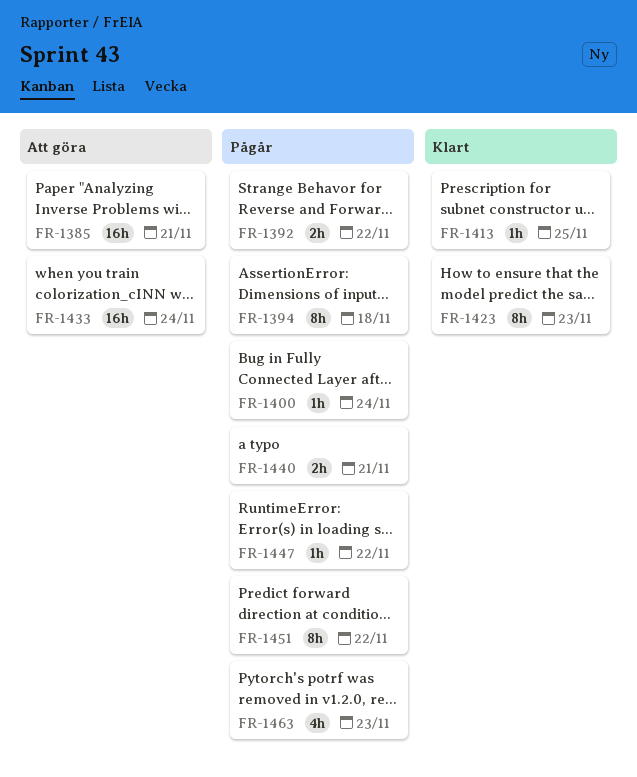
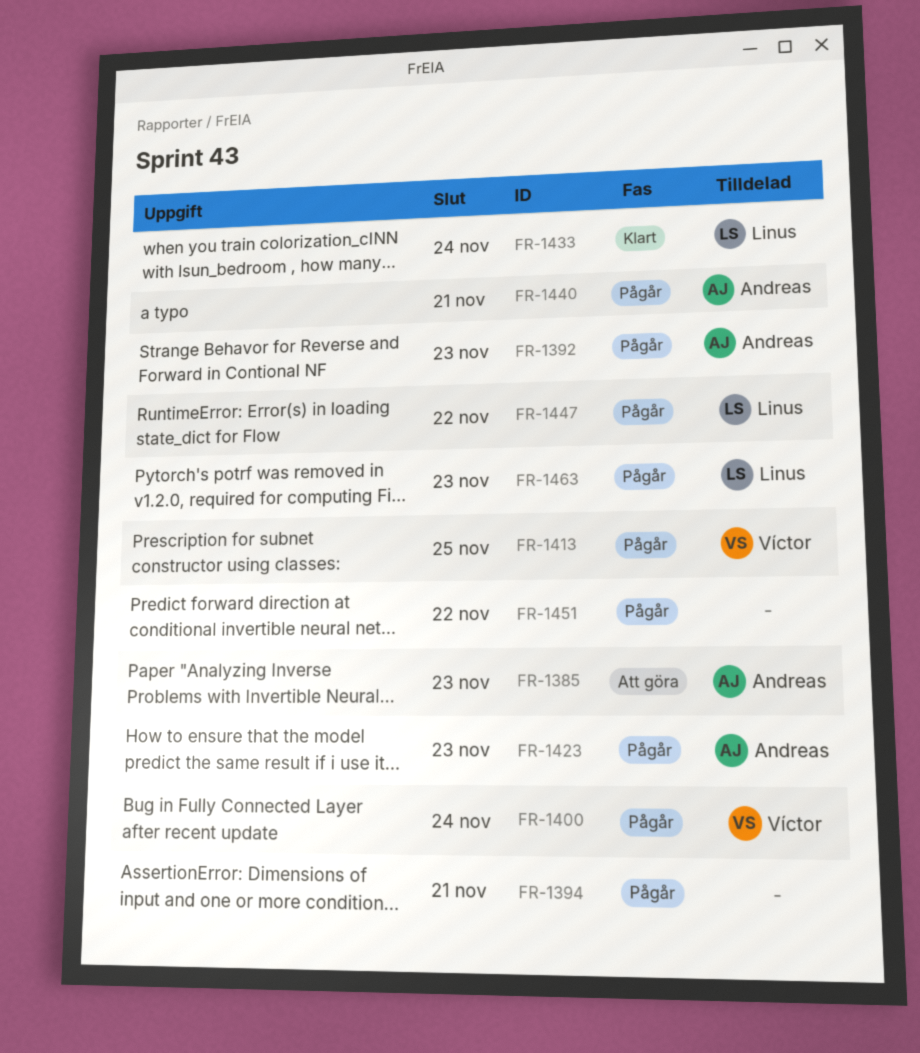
FR-1385, due: Nov 21 -> Nov 23
FR-1392, due: Nov 22 -> Nov 23
FR-1394, due: Nov 18 -> Nov 21
FR-1413, status: Klart -> Pågår
FR-1423, status: Klart -> Pågår
FR-1433, status: Att göra -> Klart

